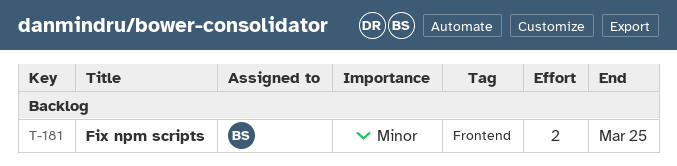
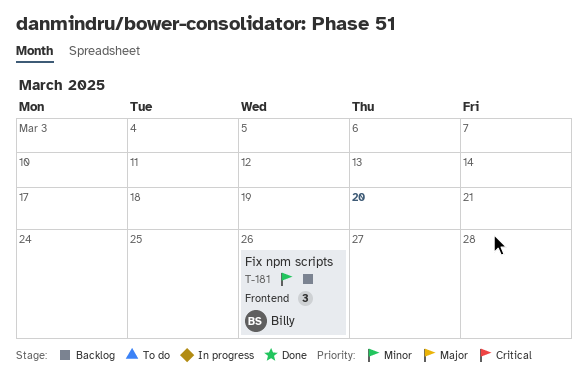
T-181, estimate: 2 -> 3
T-181, due: Mar 25 -> Mar 26

